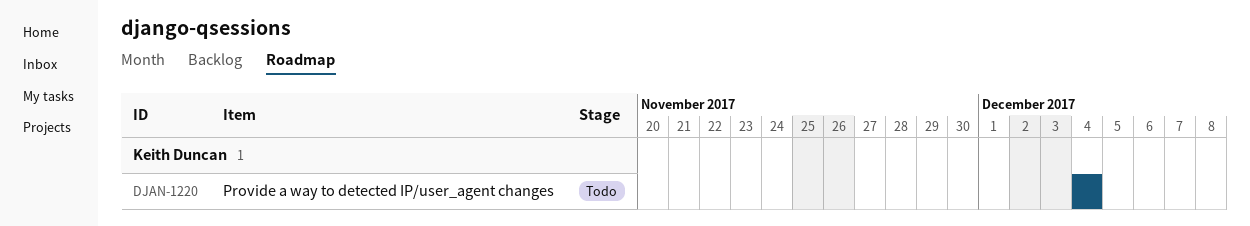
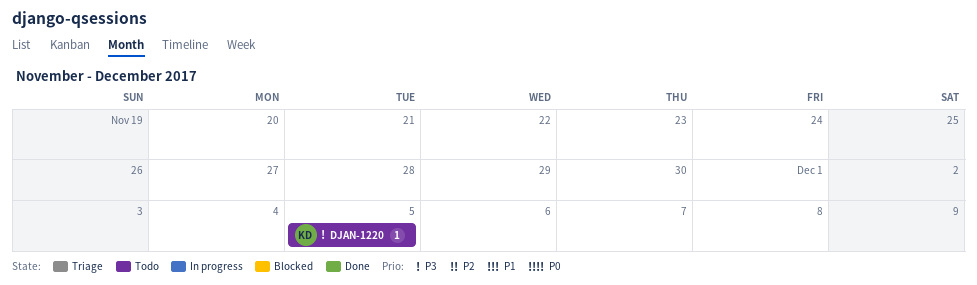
DJAN-1220, start: Dec 4 -> Dec 5
DJAN-1220, due: Dec 4 -> Dec 5

